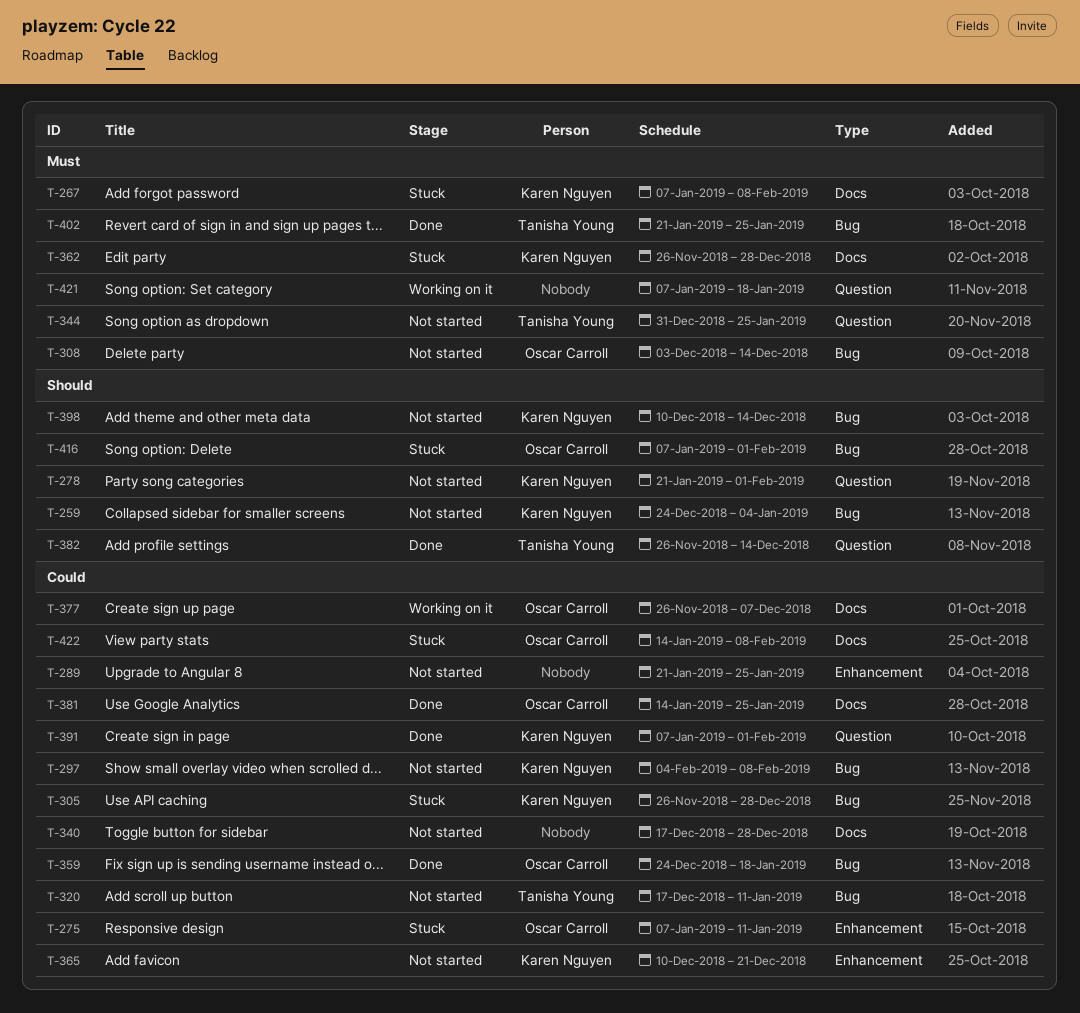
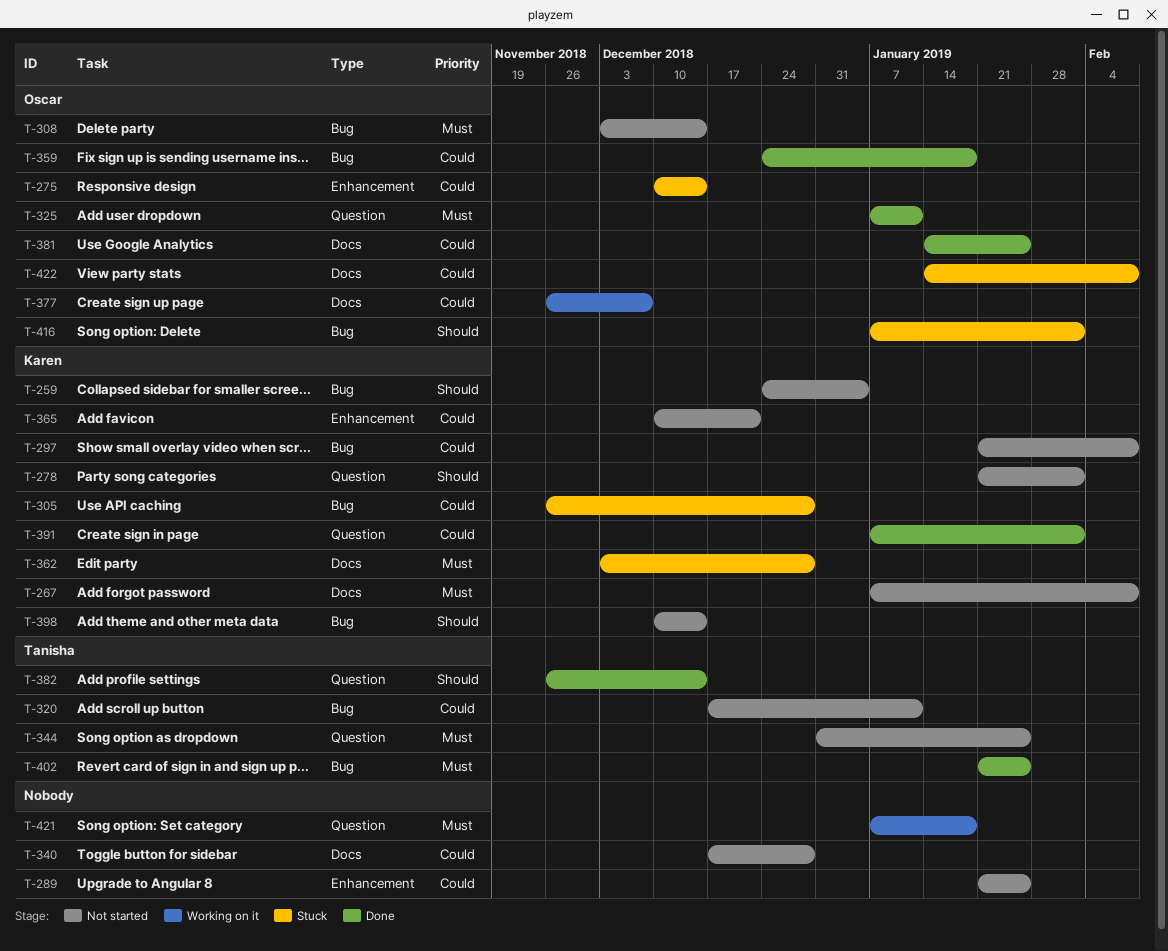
T-267, status: Stuck -> Not started
T-275, start: Jan 7 -> Dec 10
T-275, due: Jan 11 -> Dec 14
T-297, start: Feb 4 -> Jan 21
T-325: none -> present
T-362, start: Nov 26 -> Dec 3

